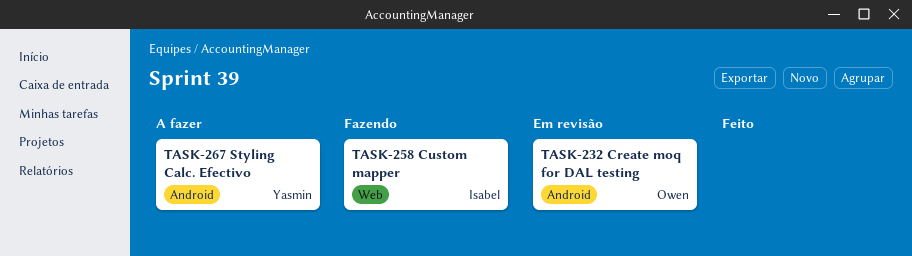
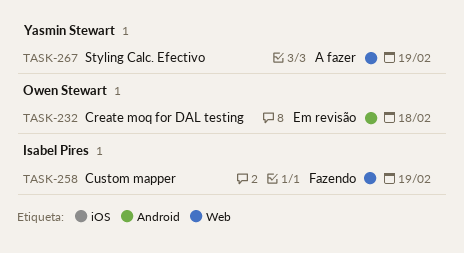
TASK-267, label: Android -> Web

